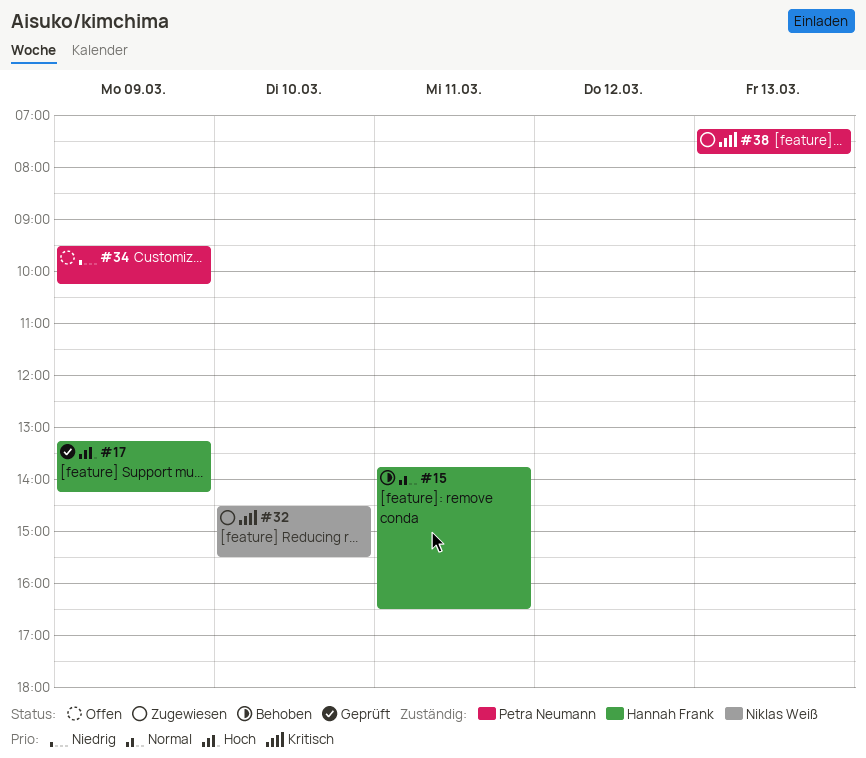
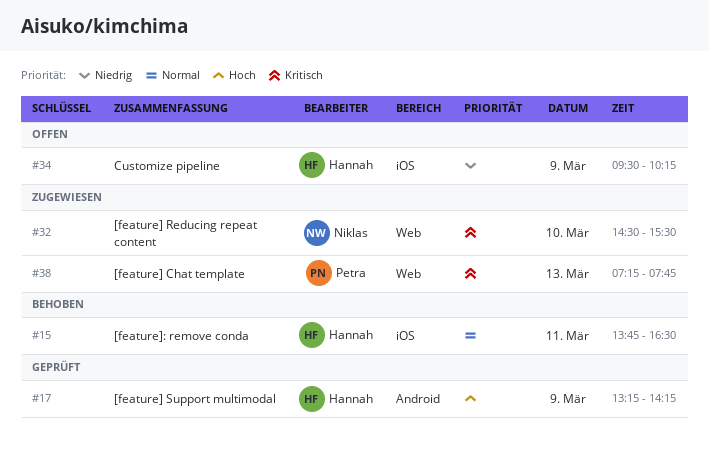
#34, owner: Petra Neumann -> Hannah Frank

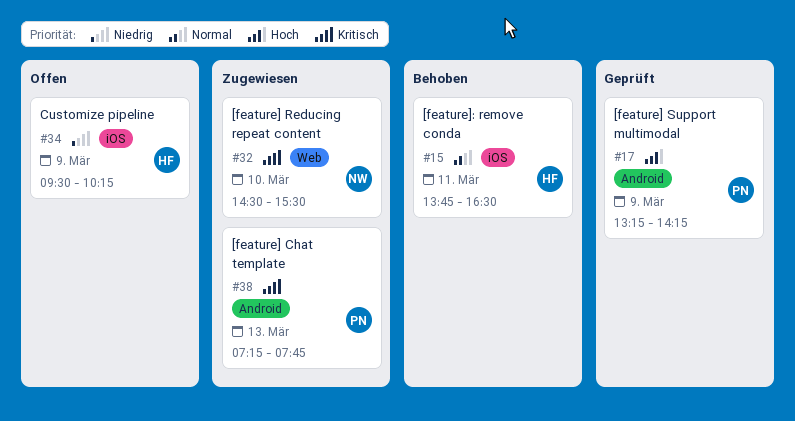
#17, owner: Hannah -> Petra
#38, label: Web -> Android

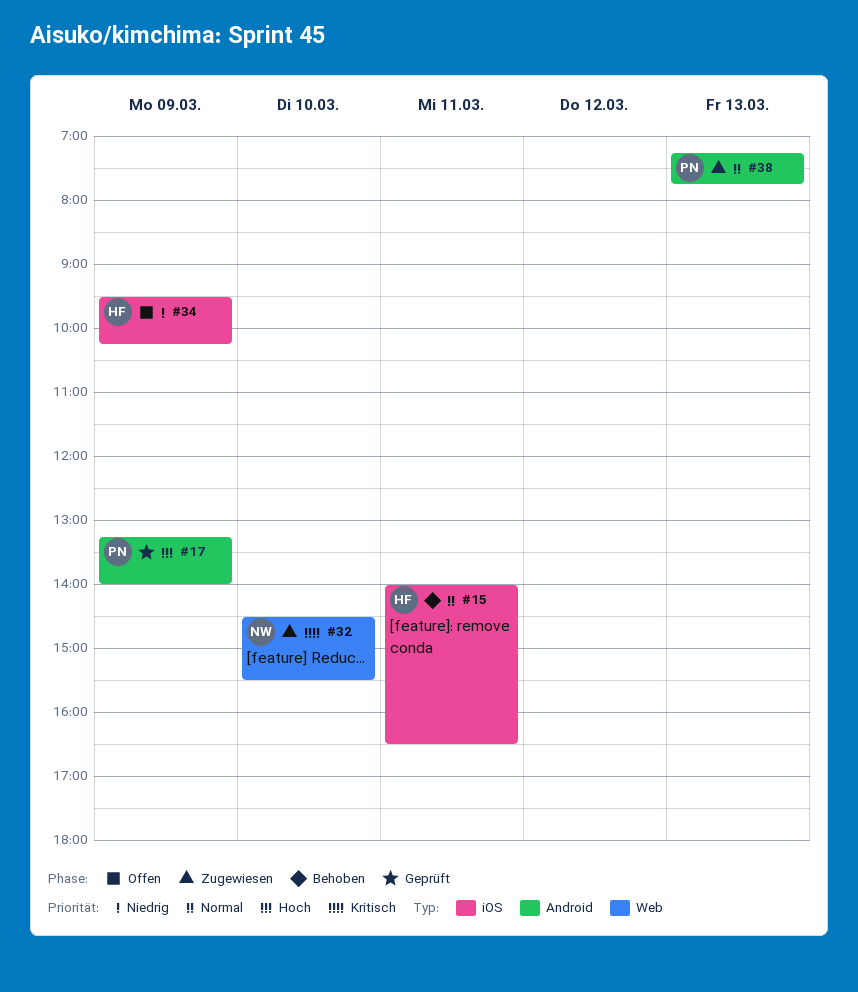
#15, begins: 13:45 -> 14:00
#17, ends: 14:15 -> 14:00
#38, priority: Kritisch -> Normal

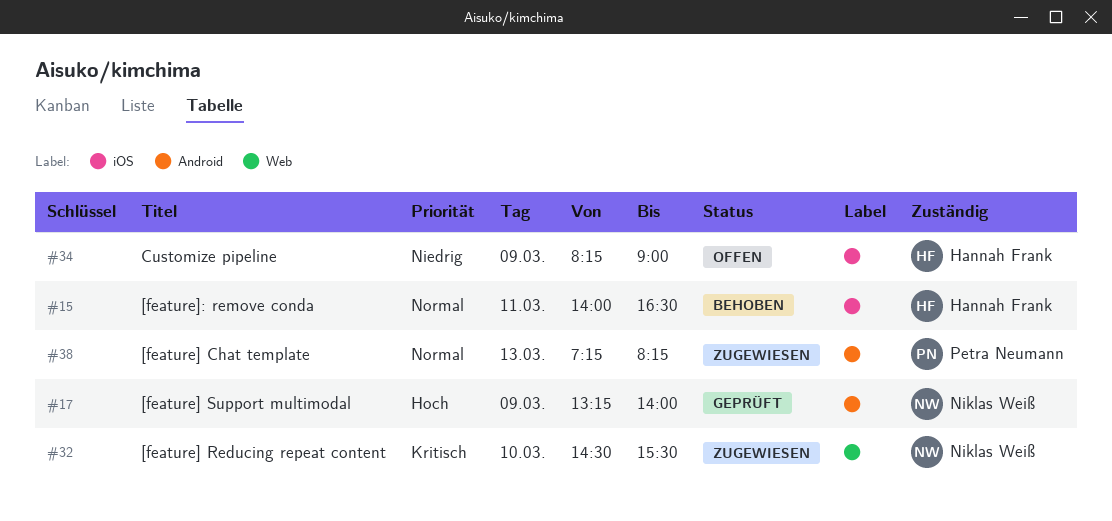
#17, owner: Petra Neumann -> Niklas Weiß
#34, begins: 09:30 -> 08:15
#34, ends: 10:15 -> 09:00
#38, ends: 07:45 -> 08:15

